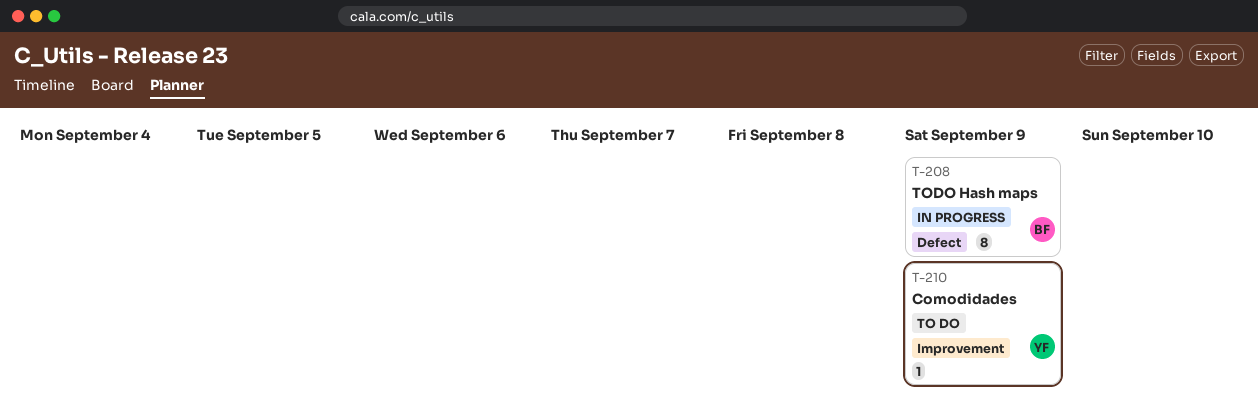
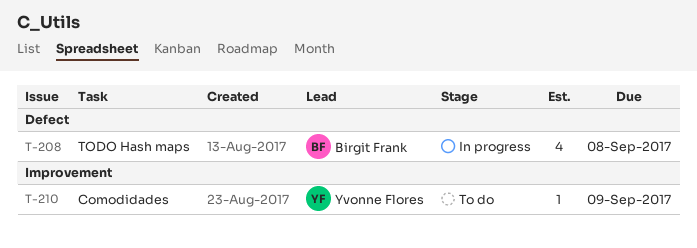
T-208, estimate: 8 -> 4
T-208, due: Sep 9 -> Sep 8

